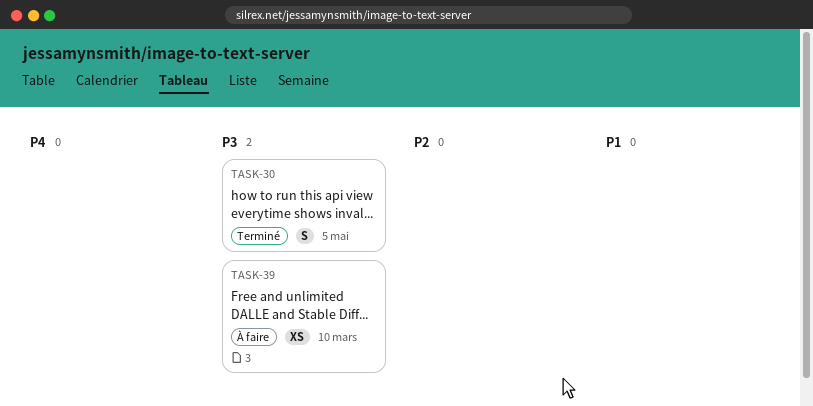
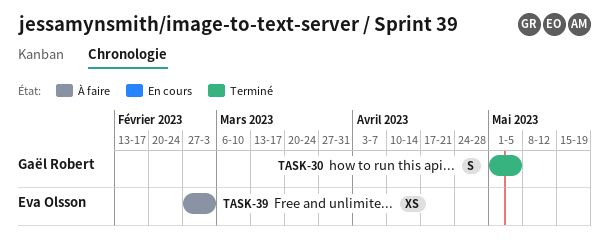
TASK-39, due: Mar 10 -> Mar 3

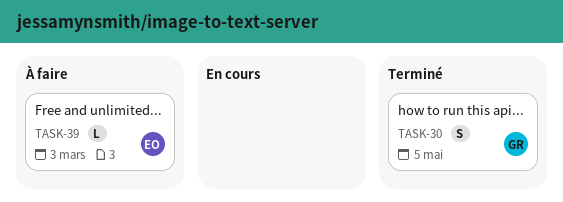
TASK-39, estimate: XS -> L

